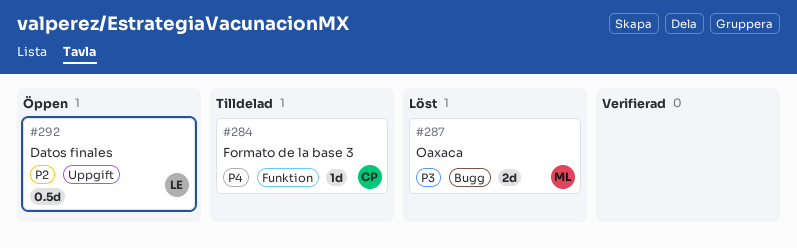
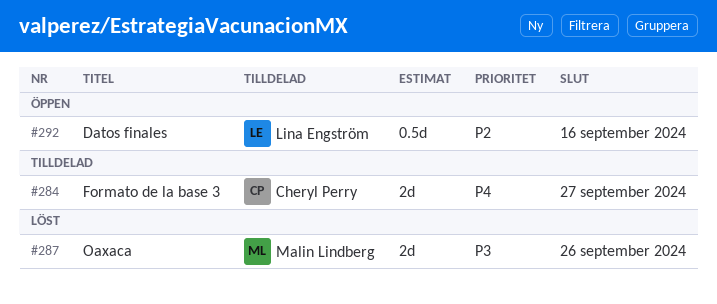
#284, estimate: 1d -> 2d

